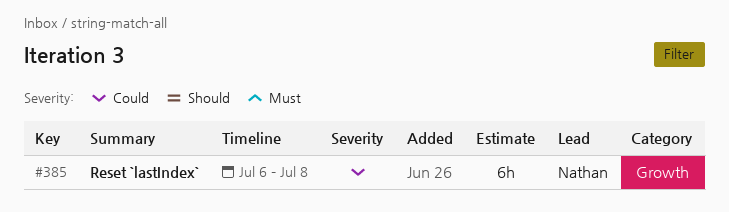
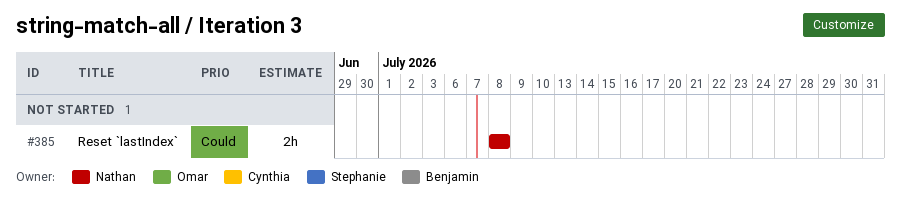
#385, estimate: 6h -> 2h
#385, start: Jul 6 -> Jul 8

